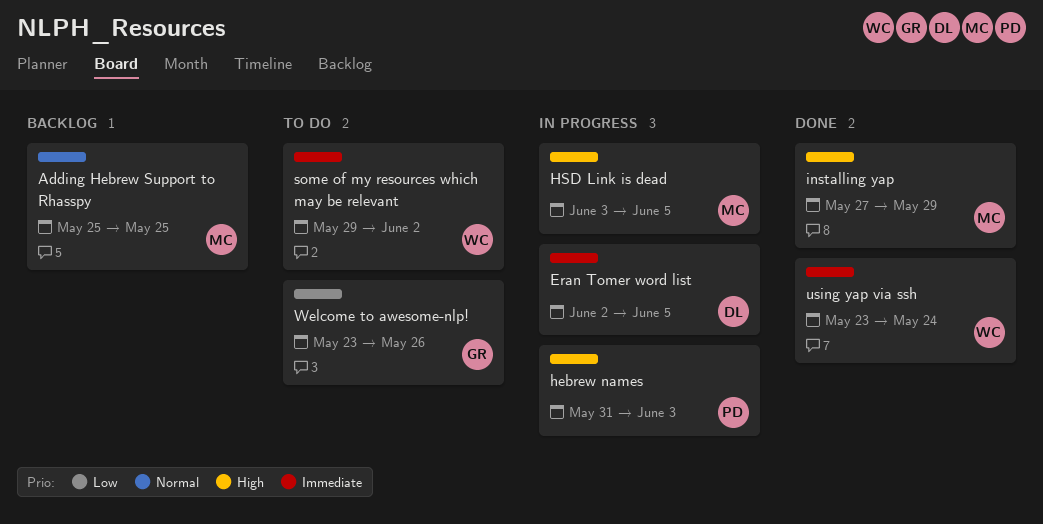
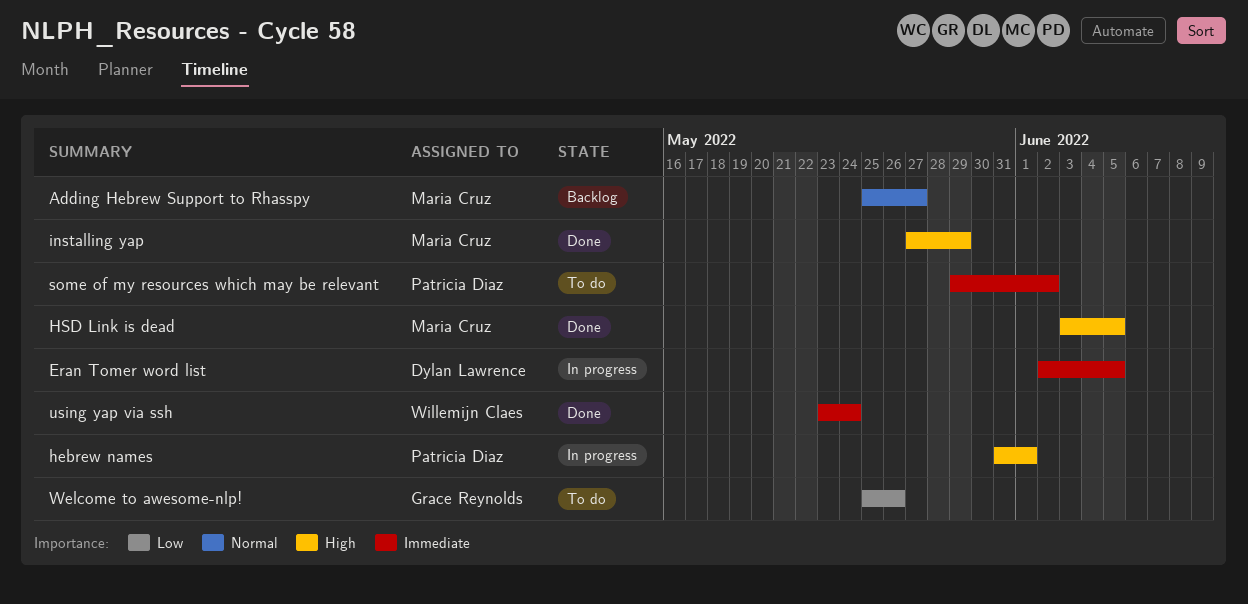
Adding Hebrew Support to Rhasspy, due: May 25 -> May 27
hebrew names, due: Jun 3 -> Jun 1
HSD Link is dead, status: In progress -> Done
some of my resources which may be relevant, owner: Willemijn Claes -> Patricia Diaz
Welcome to awesome-nlp!, start: May 23 -> May 25

